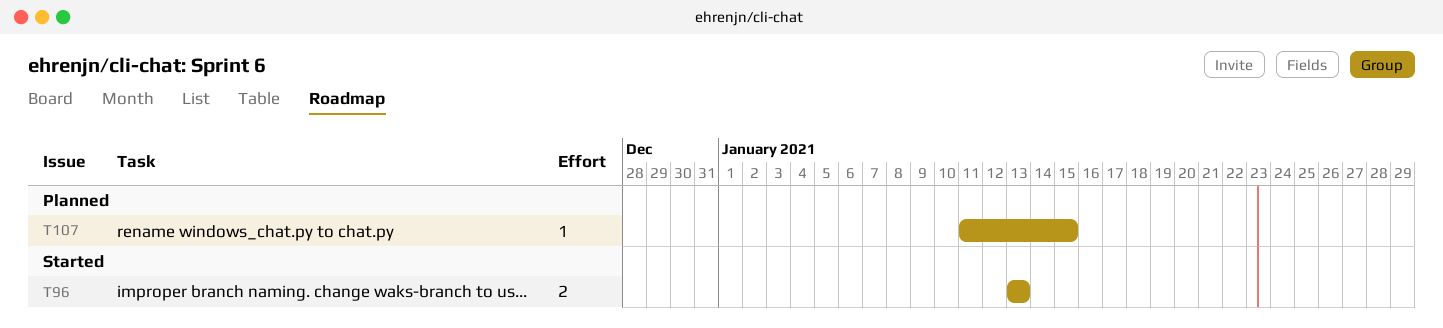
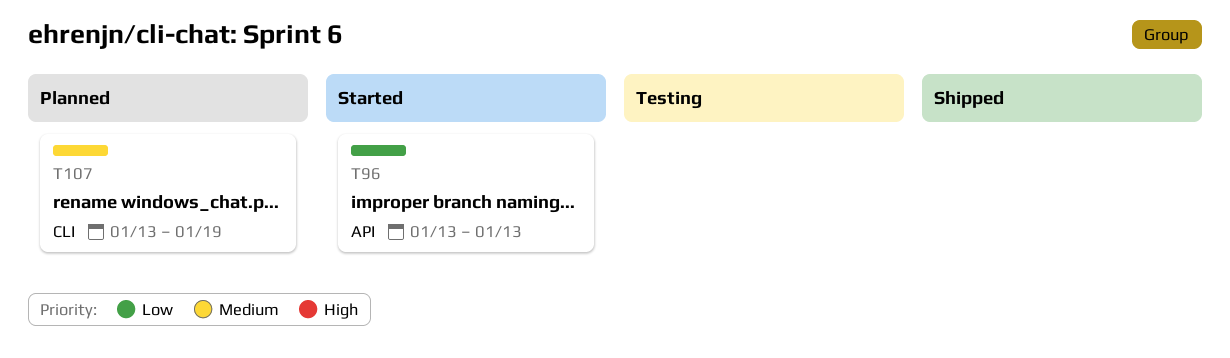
T107, start: Jan 11 -> Jan 13
T107, due: Jan 15 -> Jan 19

